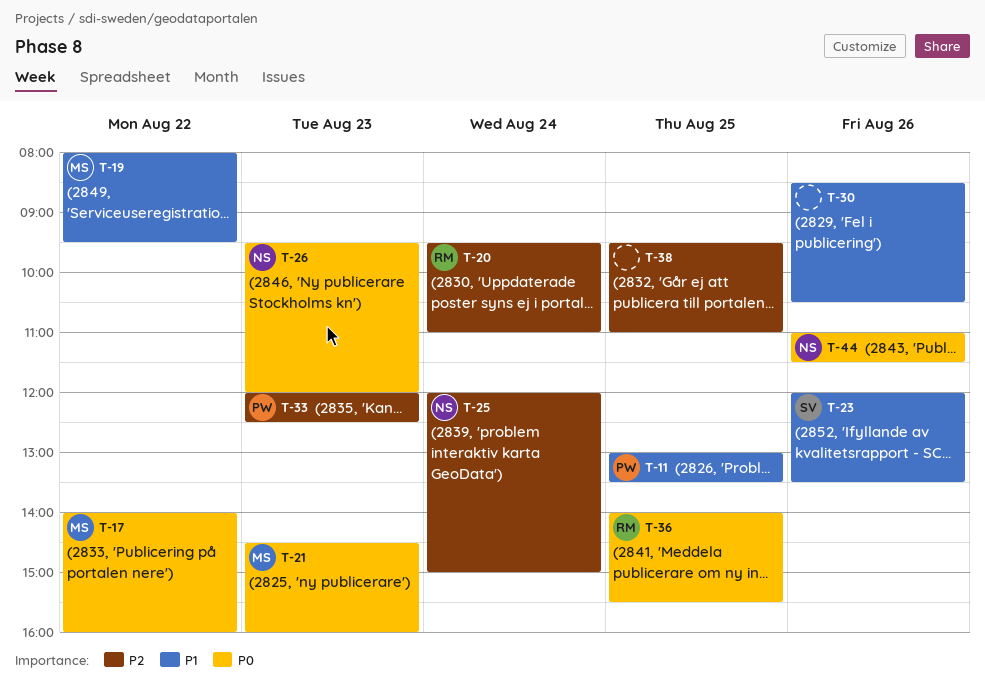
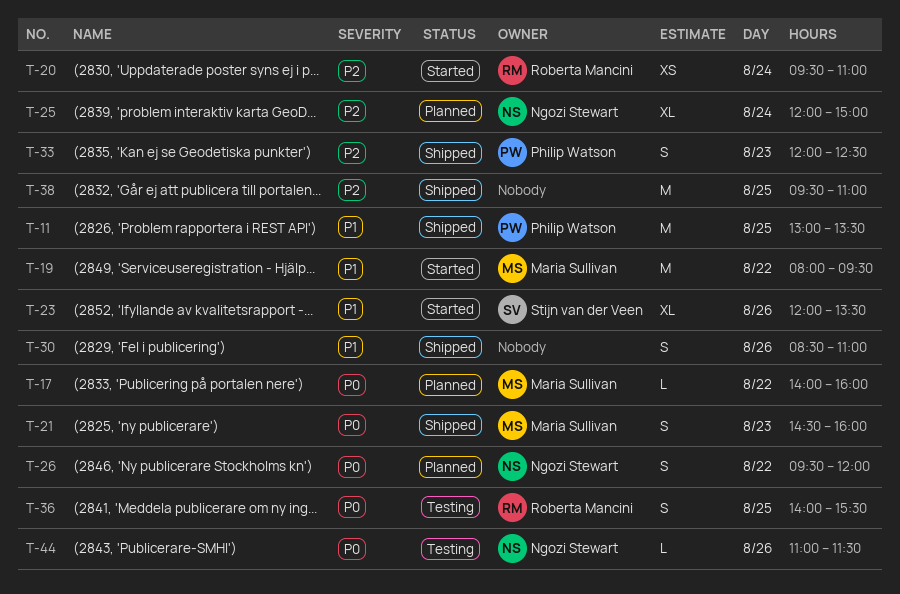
T-26, day: Aug 23 -> Aug 22
T-30, ends: 10:30 -> 11:00

